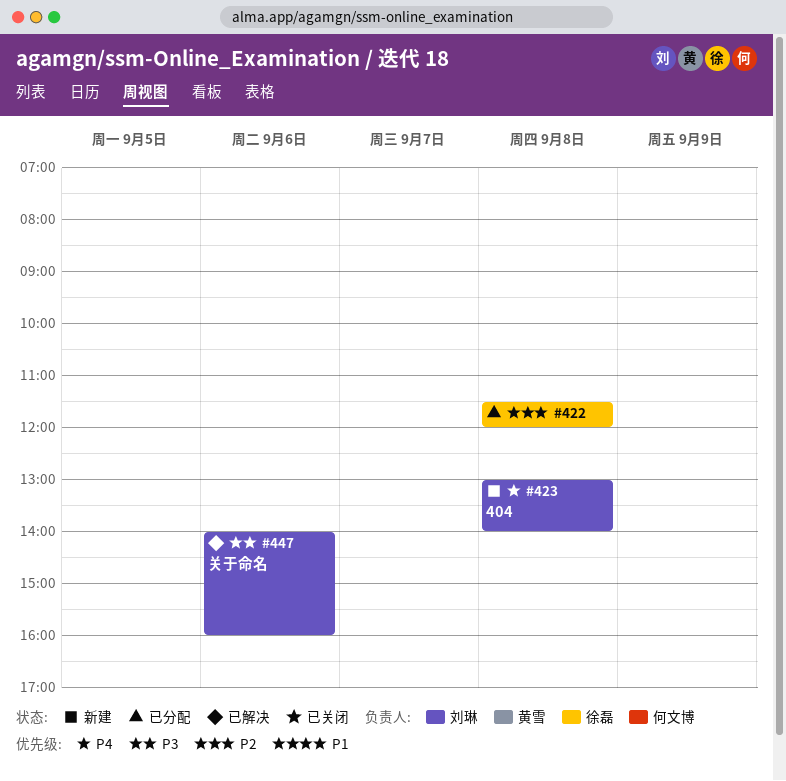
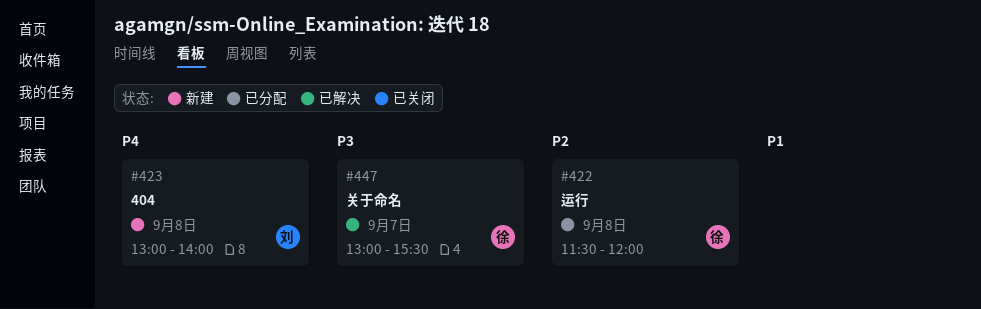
#447, owner: 刘琳 -> 徐磊
#447, day: Sep 6 -> Sep 7
#447, begins: 14:00 -> 13:00
#447, ends: 16:00 -> 15:30

